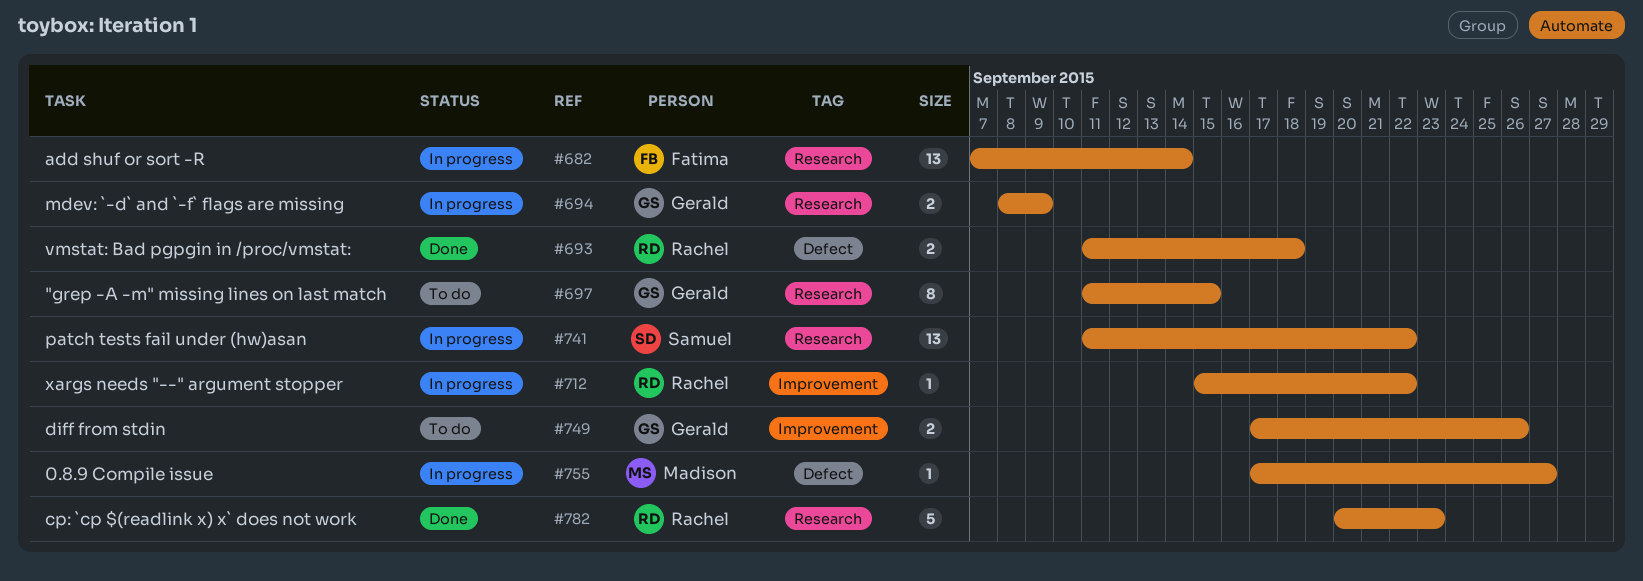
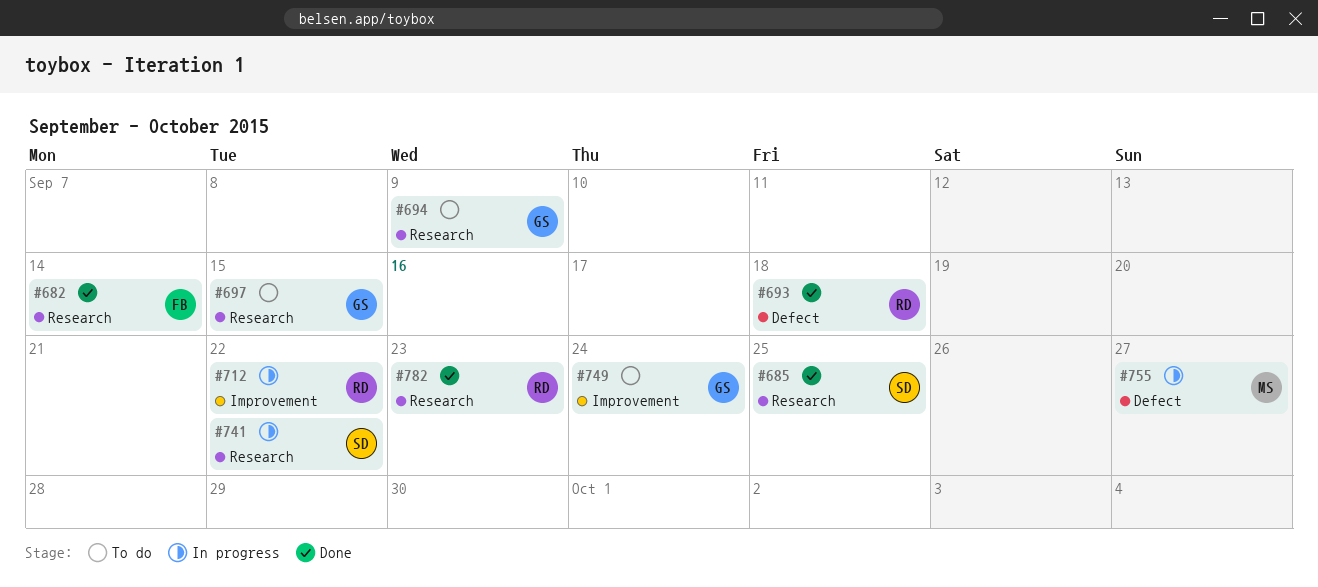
#682, status: In progress -> Done
#685: none -> present
#694, status: In progress -> To do
#749, due: Sep 26 -> Sep 24

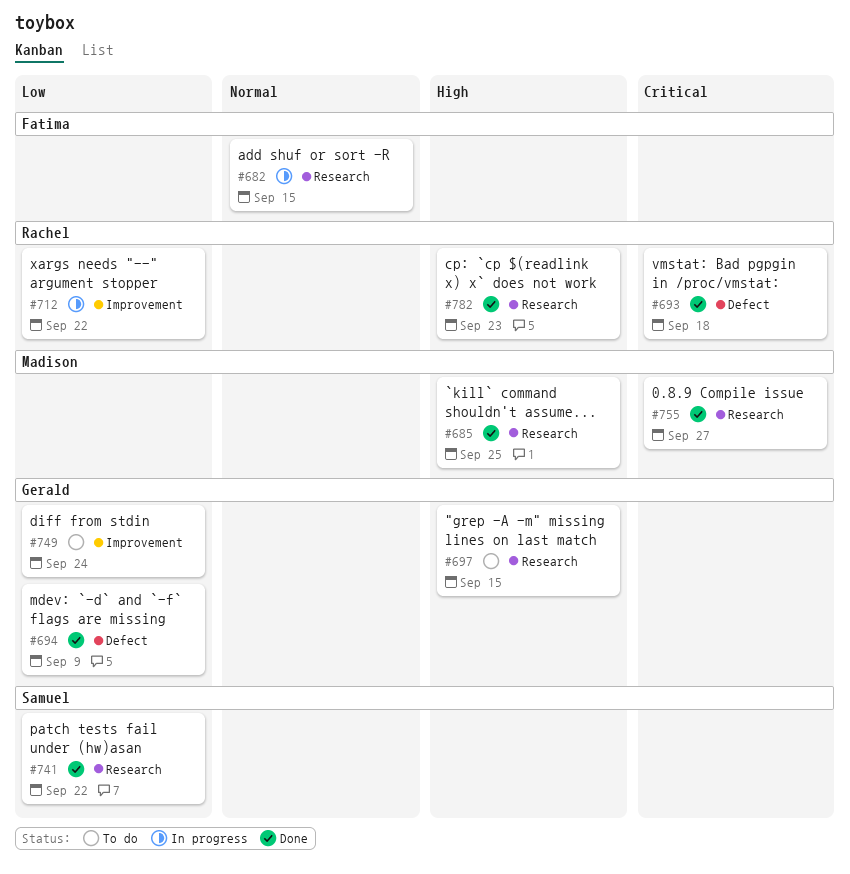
#682, status: Done -> In progress
#682, due: Sep 14 -> Sep 15
#685, owner: Samuel -> Madison
#694, status: To do -> Done
#694, label: Research -> Defect
#741, status: In progress -> Done
#755, status: In progress -> Done
#755, label: Defect -> Research

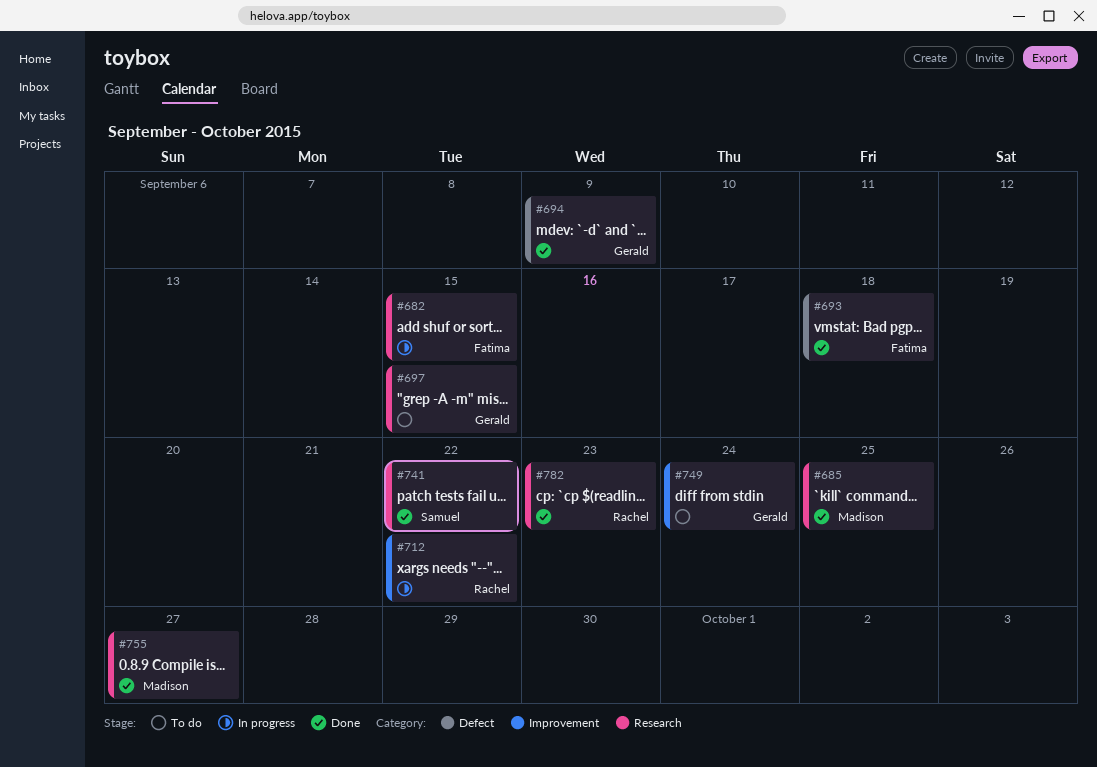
#693, owner: Rachel -> Fatima

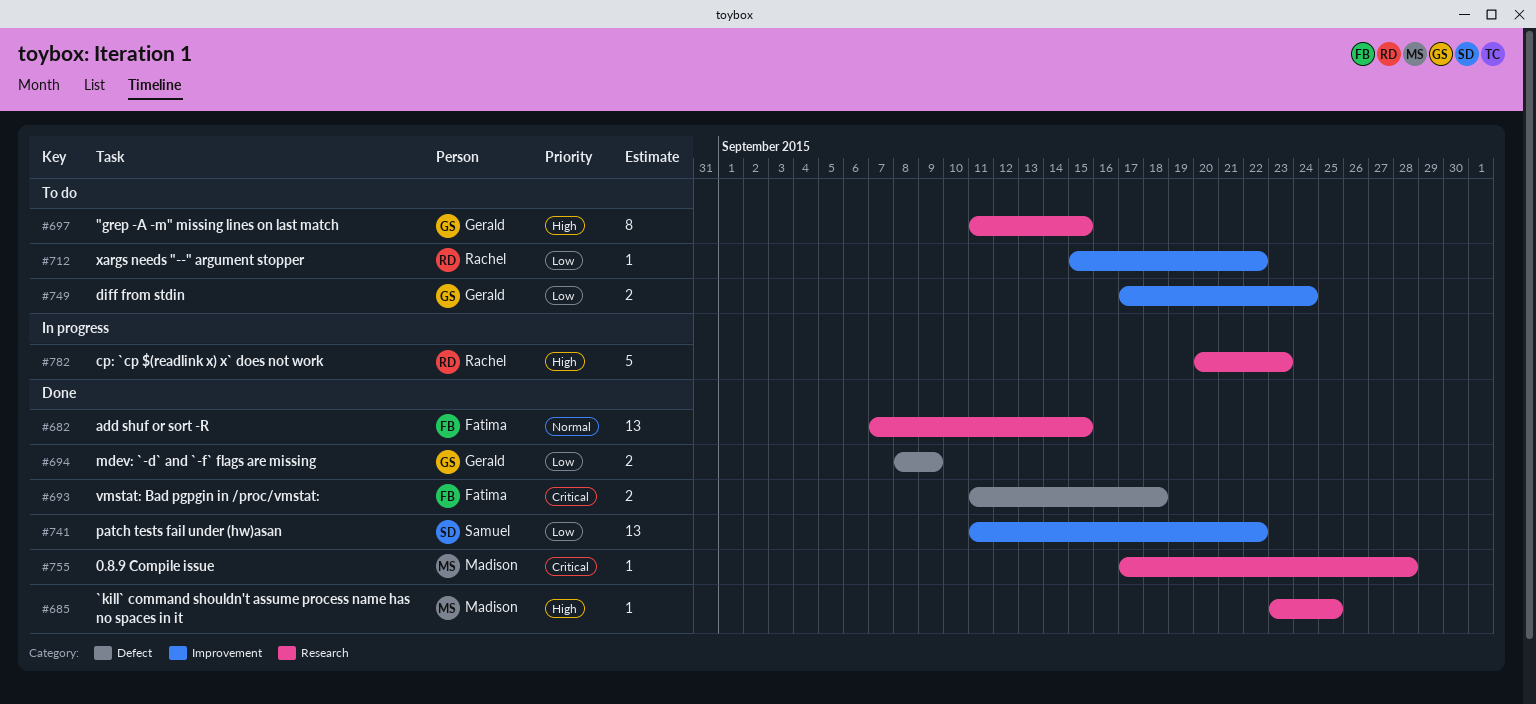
#682, status: In progress -> Done
#712, status: In progress -> To do
#741, label: Research -> Improvement
#755, due: Sep 27 -> Sep 28
#782, status: Done -> In progress

